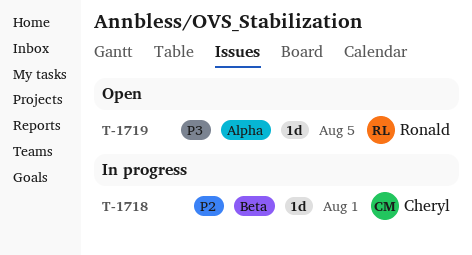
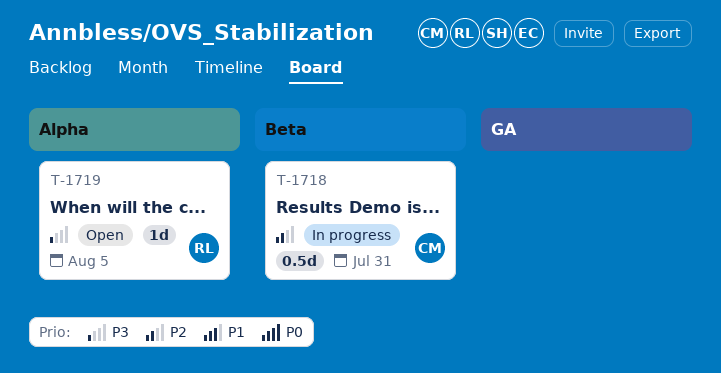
T-1718, estimate: 1d -> 0.5d
T-1718, due: Aug 1 -> Jul 31

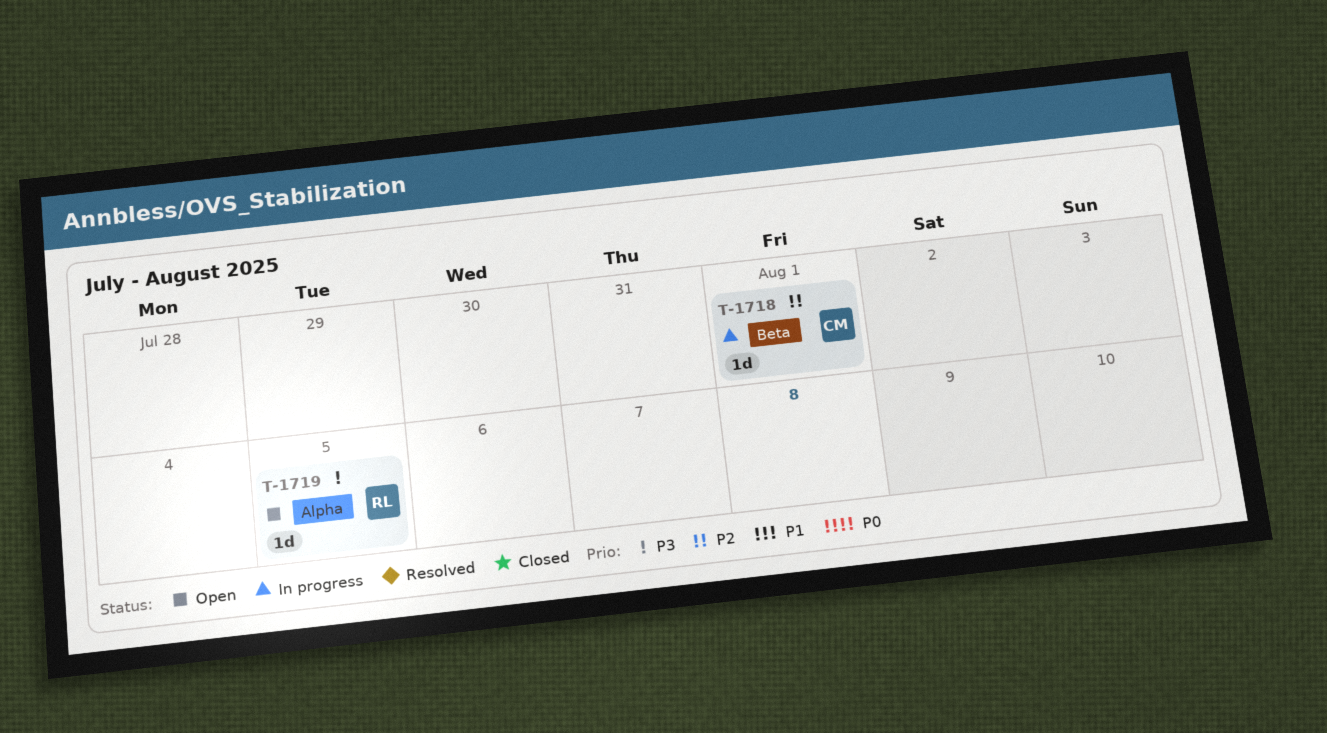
T-1718, estimate: 0.5d -> 1d
T-1718, due: Jul 31 -> Aug 1

